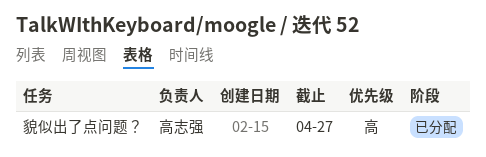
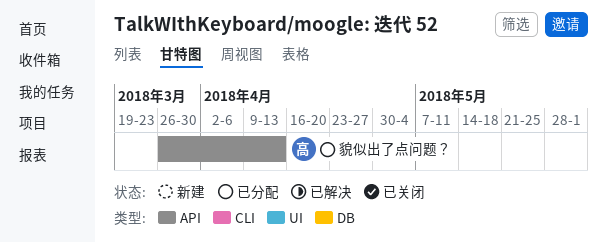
貌似出了点问题？, due: Apr 27 -> Apr 13

